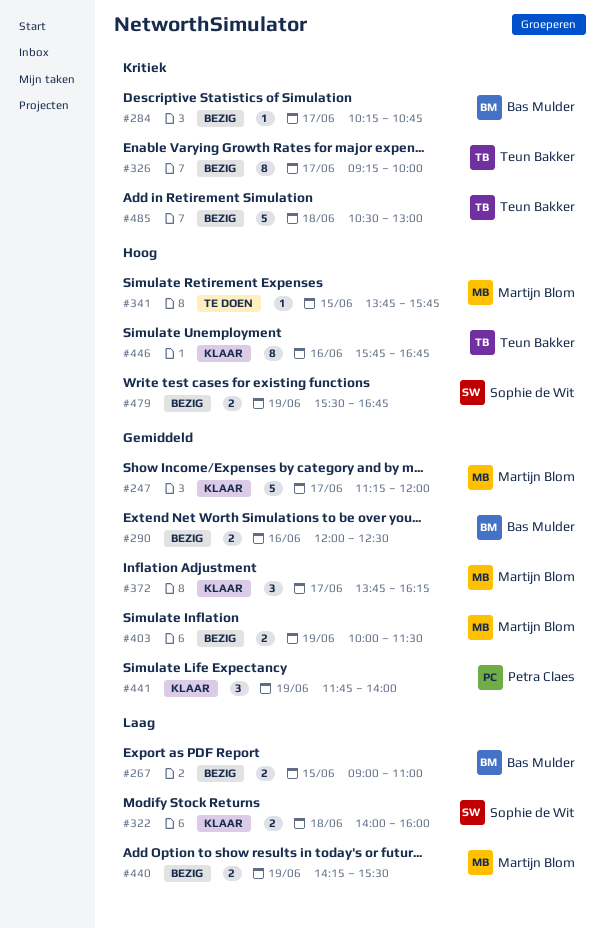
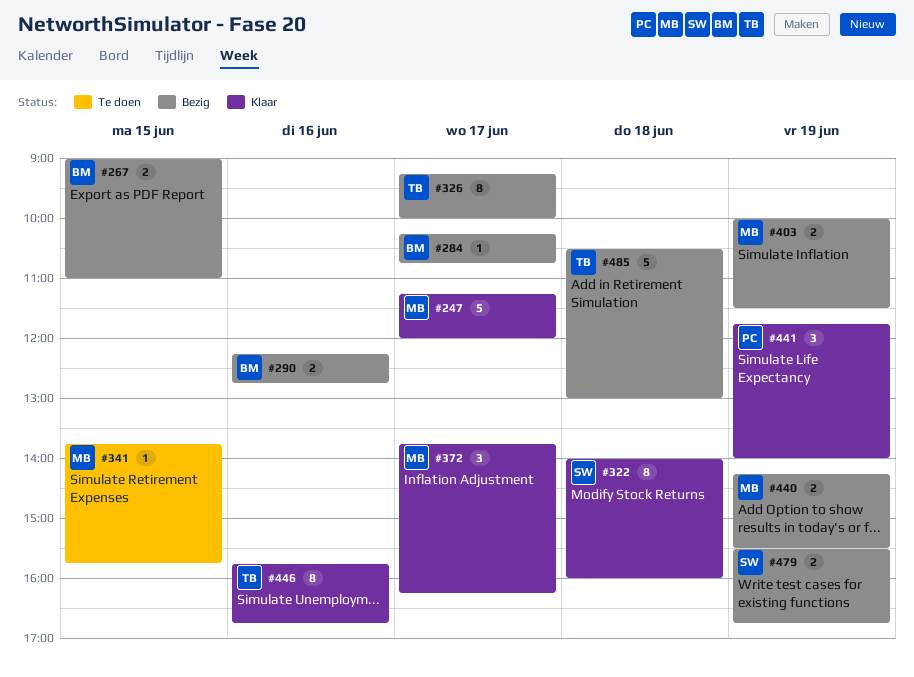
#290, begins: 12:00 -> 12:15
#290, ends: 12:30 -> 12:45
#322, estimate: 2 -> 8

